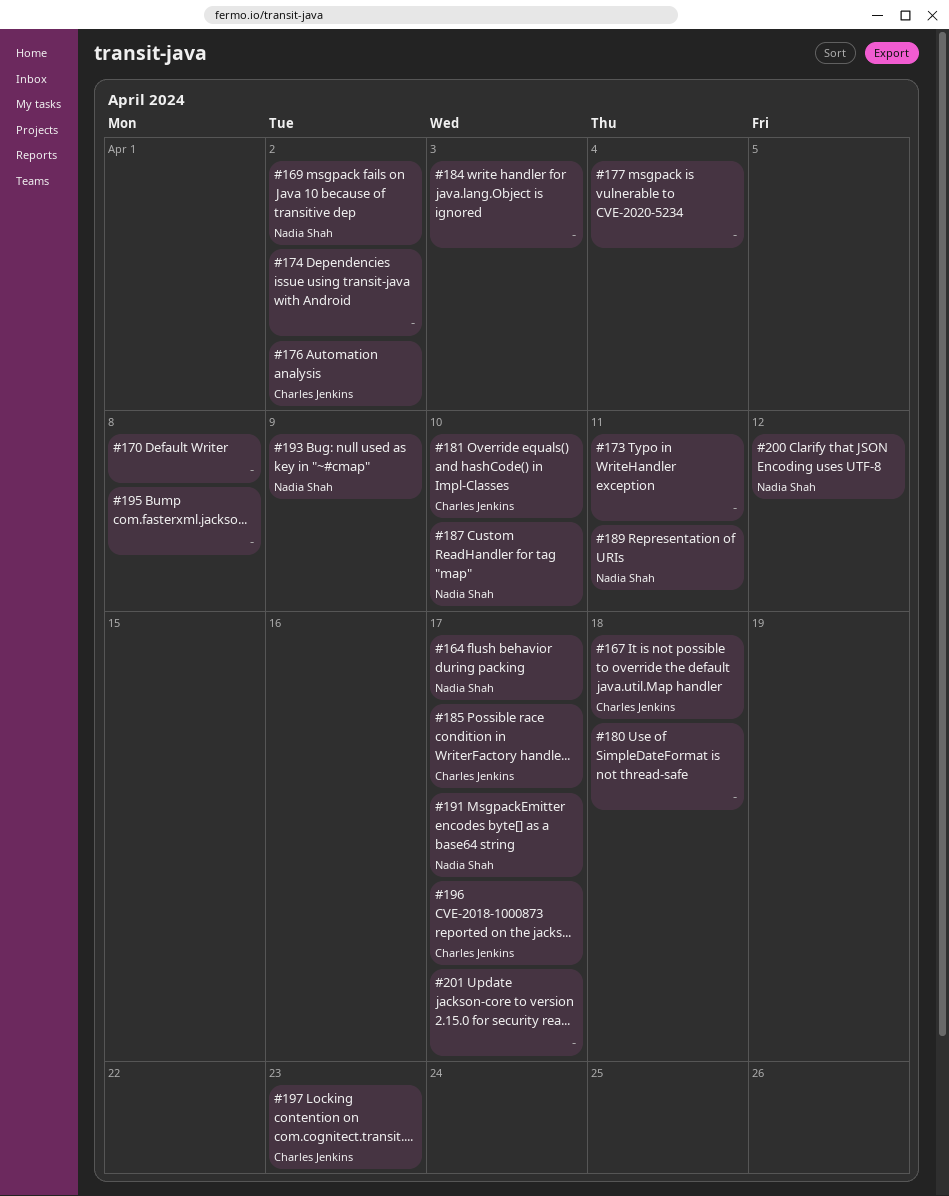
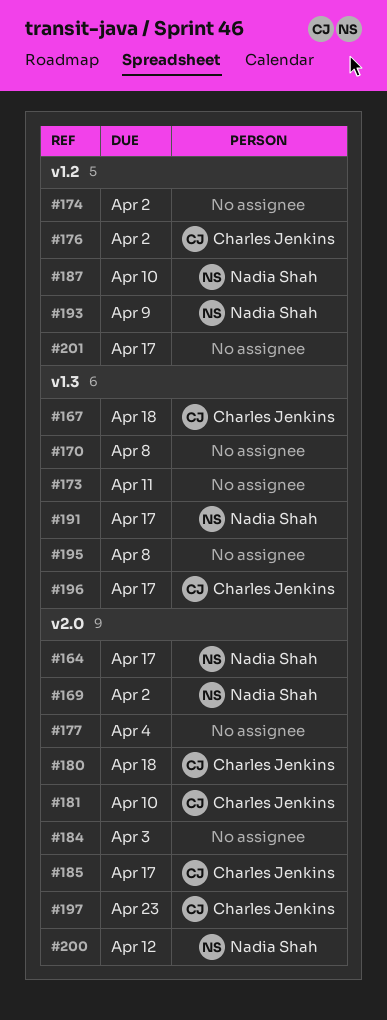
#180, owner: none -> Charles Jenkins
#189: present -> none

